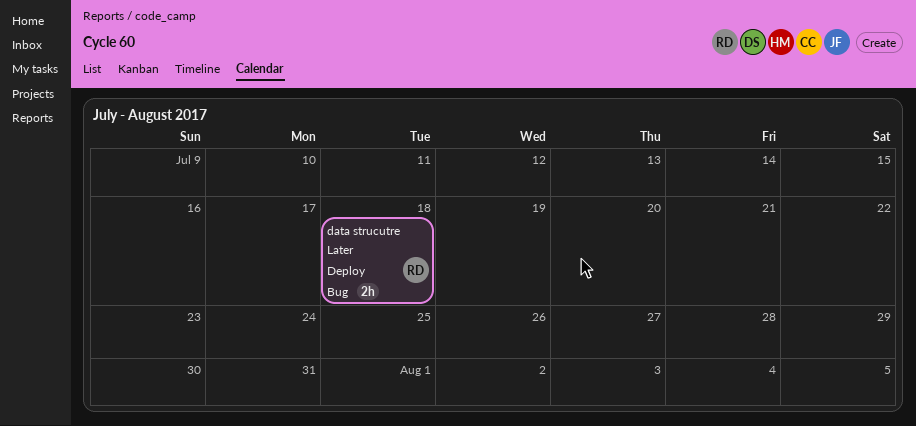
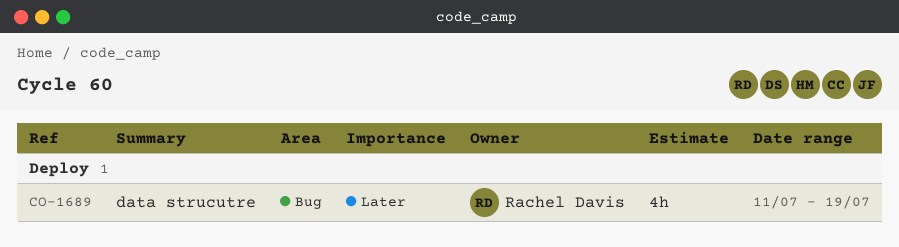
data strucutre, estimate: 2h -> 4h
data strucutre, due: Jul 18 -> Jul 19

